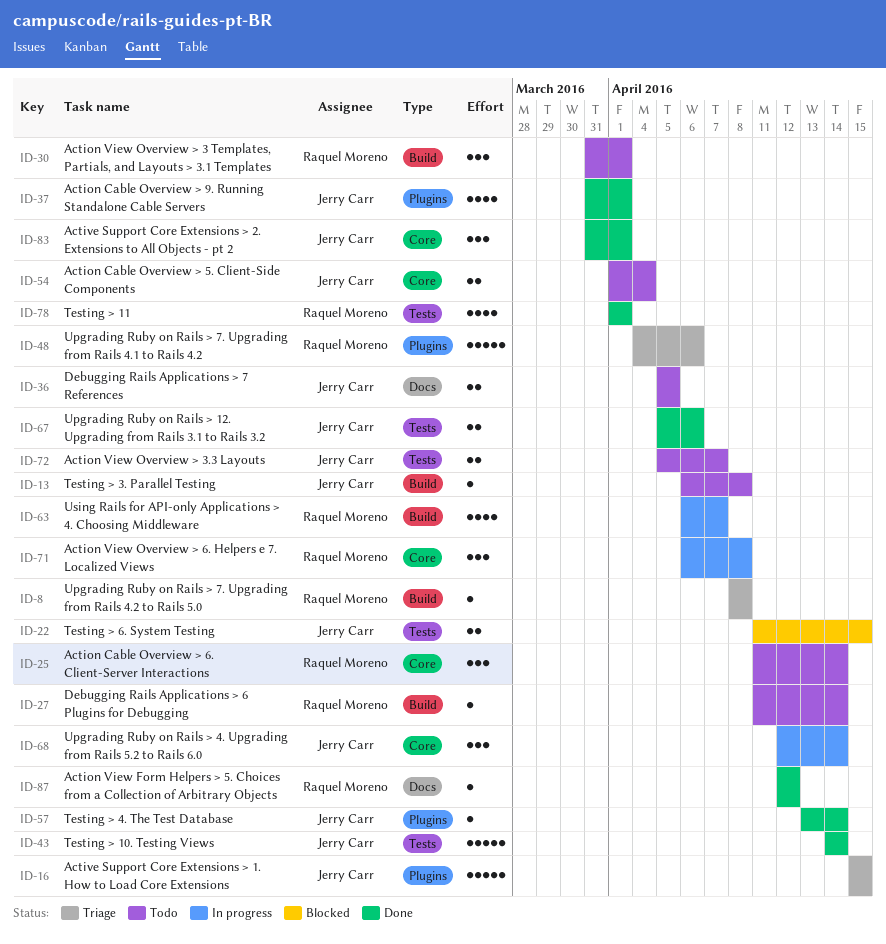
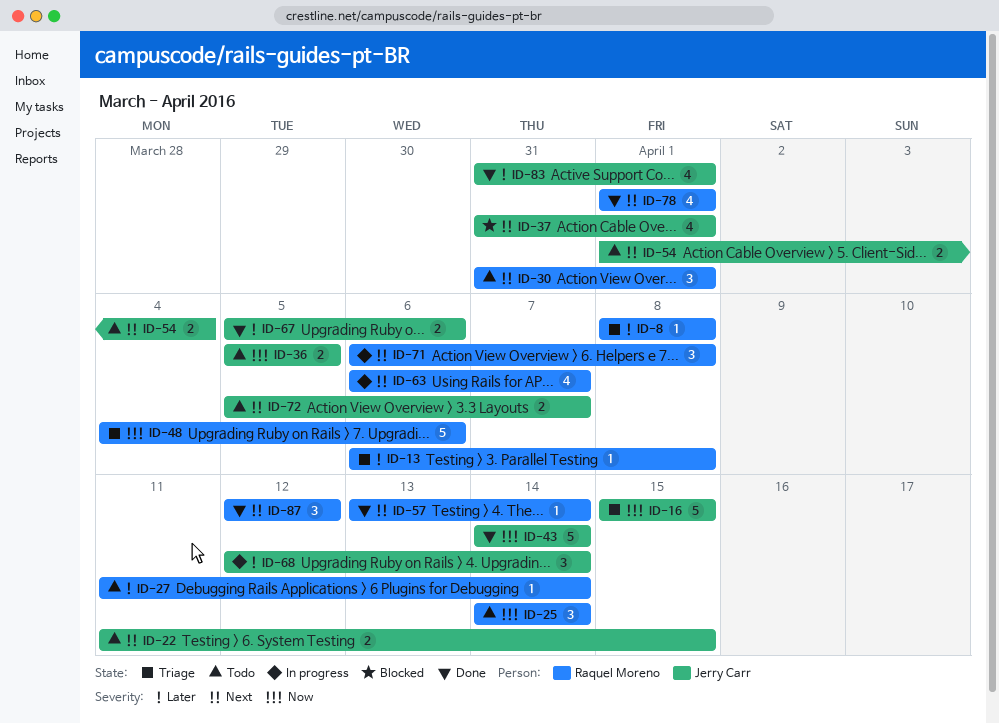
ID-13, status: Todo -> Triage
ID-13, owner: Jerry Carr -> Raquel Moreno
ID-22, status: Blocked -> Todo
ID-25, start: Apr 11 -> Apr 14
ID-37, status: Done -> Blocked
ID-57, owner: Jerry Carr -> Raquel Moreno
ID-83, estimate: 3 -> 4
ID-87, estimate: 1 -> 3

